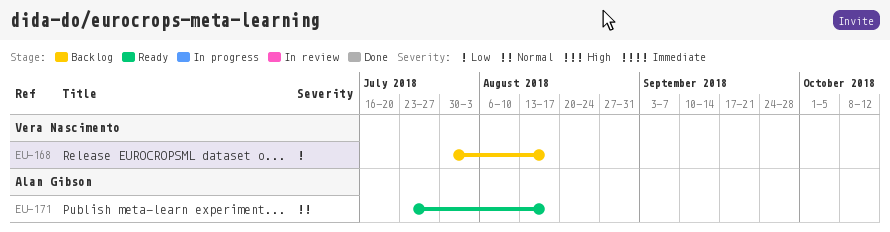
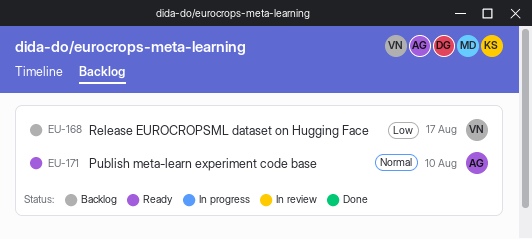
EU-171, due: Aug 17 -> Aug 10

